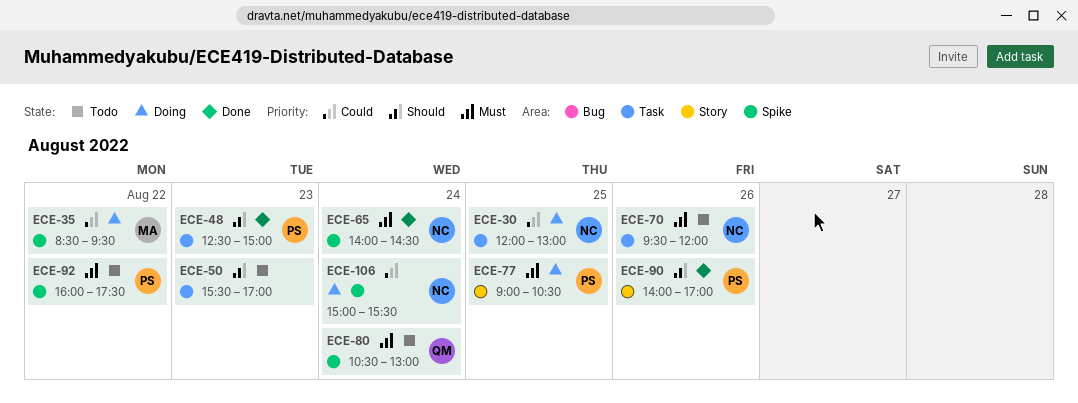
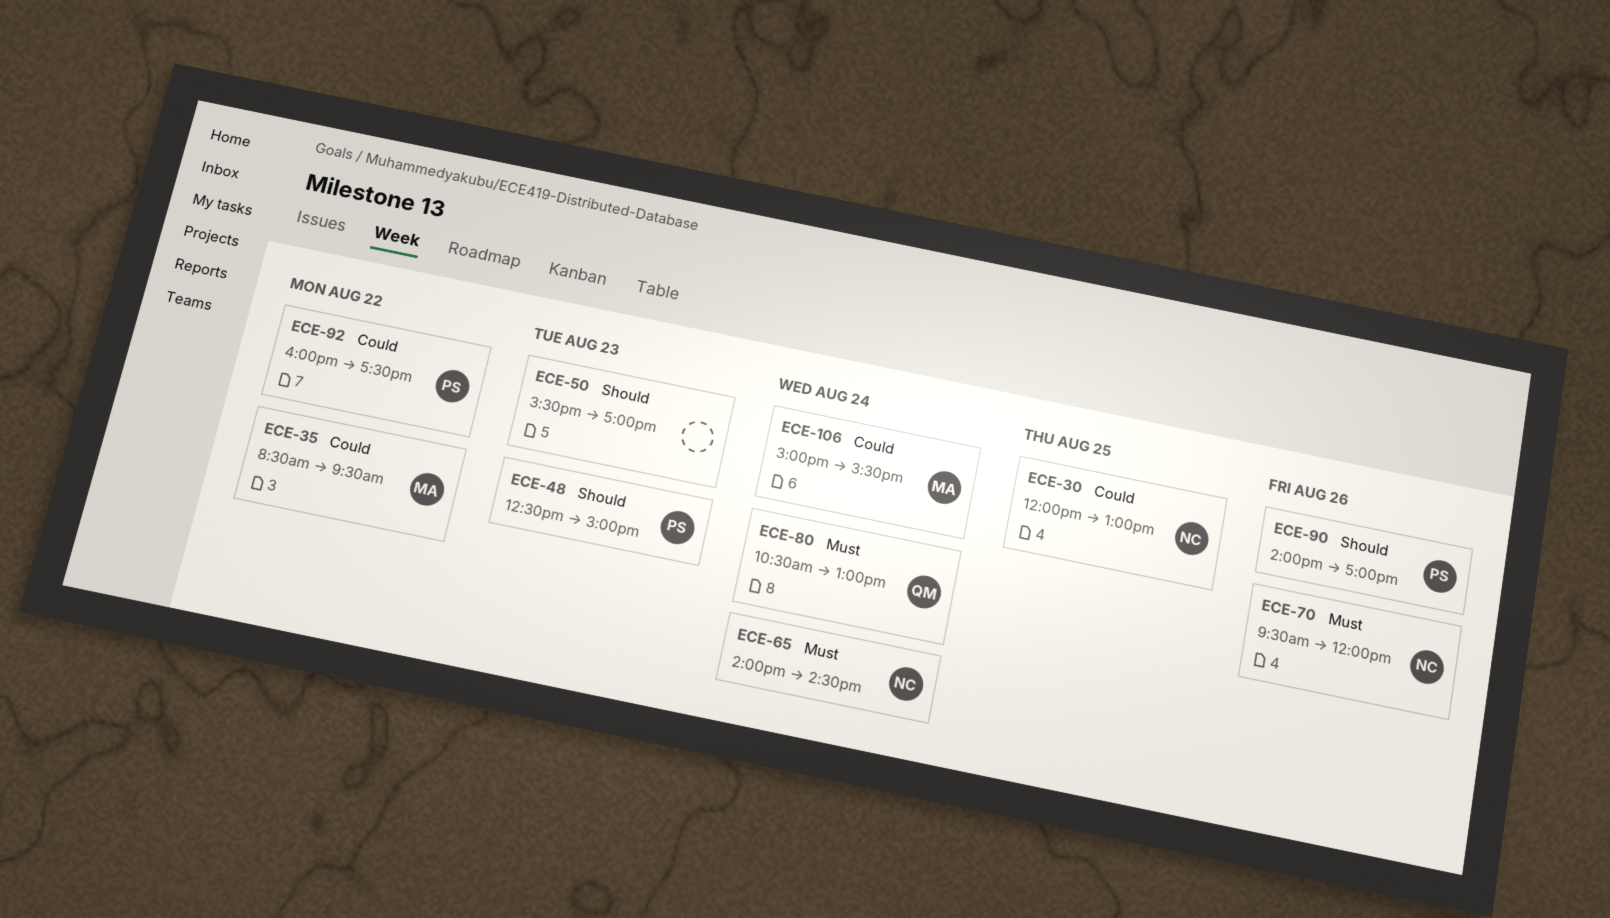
ECE-77: present -> none
ECE-92, priority: Must -> Could
ECE-106, owner: NC -> MA

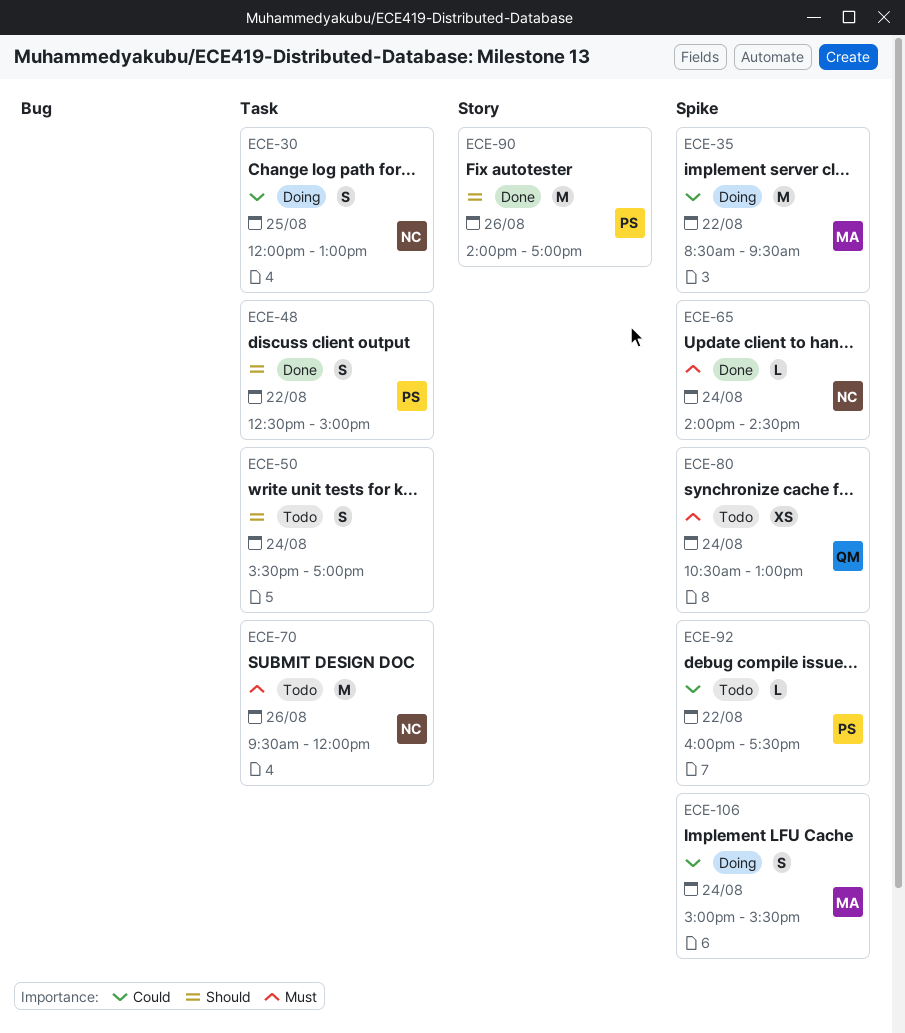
ECE-48, day: Aug 23 -> Aug 22
ECE-50, day: Aug 23 -> Aug 24

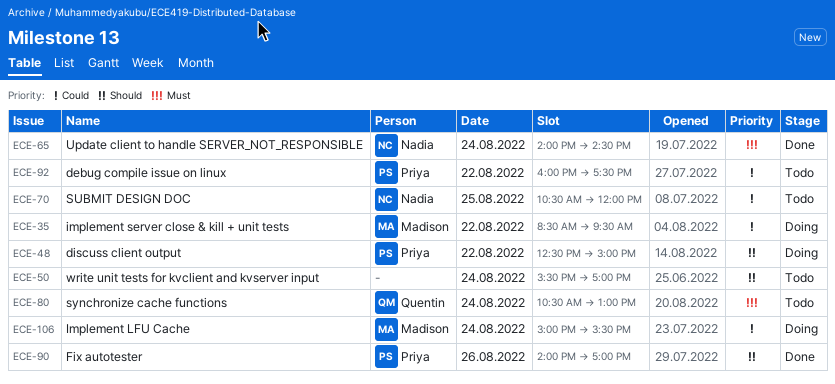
ECE-30: present -> none
ECE-48, status: Done -> Doing
ECE-70, priority: Must -> Could
ECE-70, day: Aug 26 -> Aug 25
ECE-70, begins: 09:30 -> 10:30

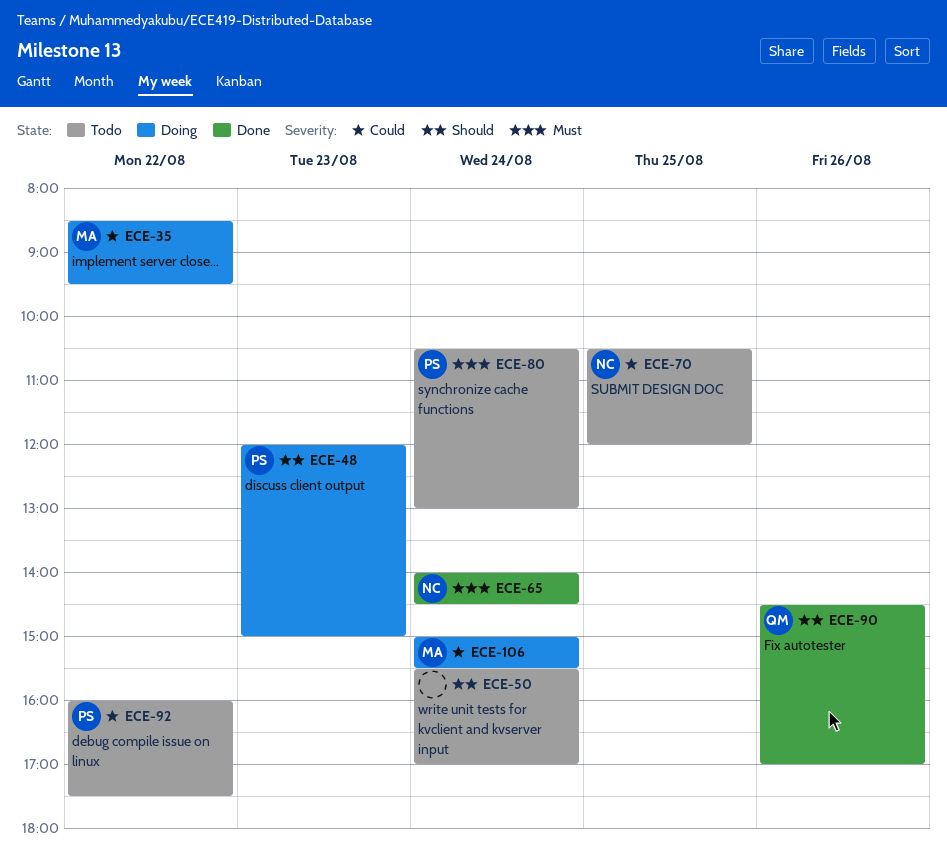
ECE-48, day: Aug 22 -> Aug 23
ECE-48, begins: 12:30 -> 12:00
ECE-80, owner: Quentin -> Priya
ECE-90, owner: Priya -> Quentin
ECE-90, begins: 14:00 -> 14:30

